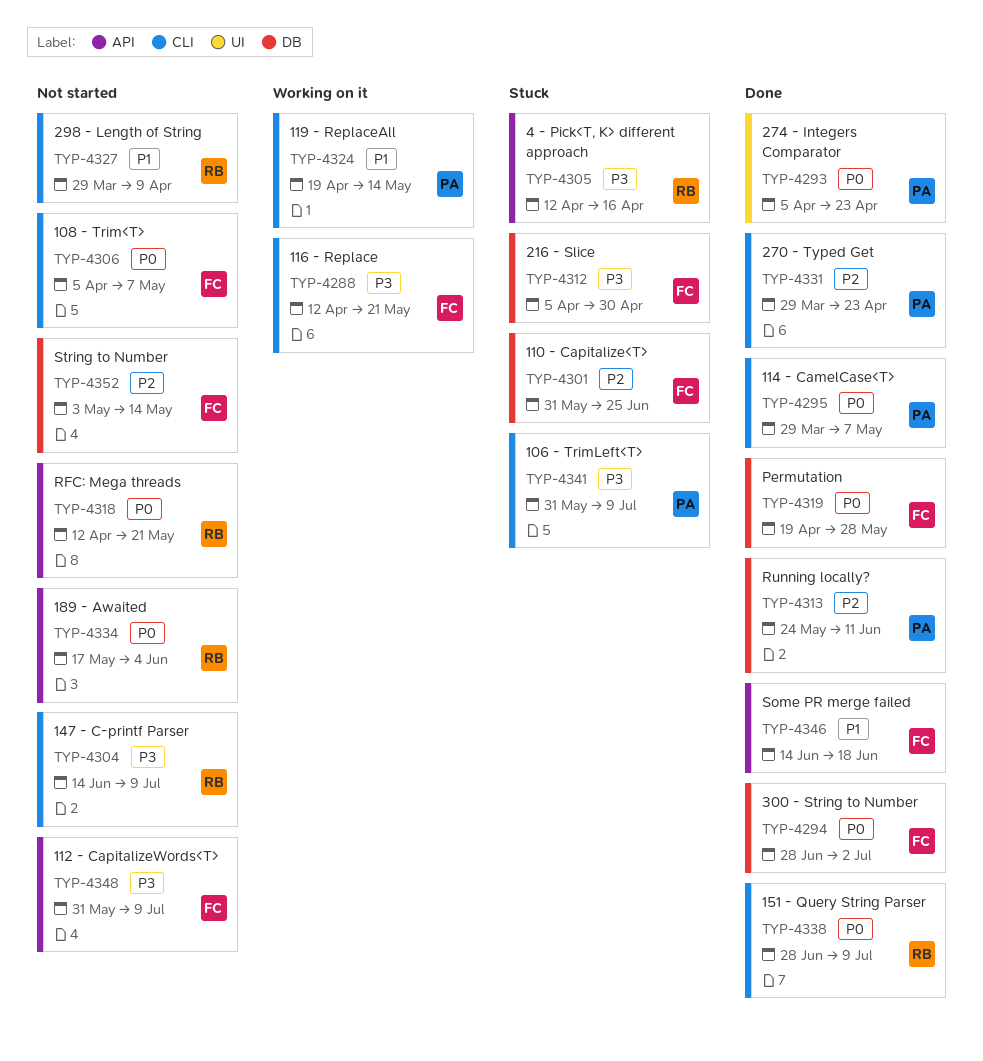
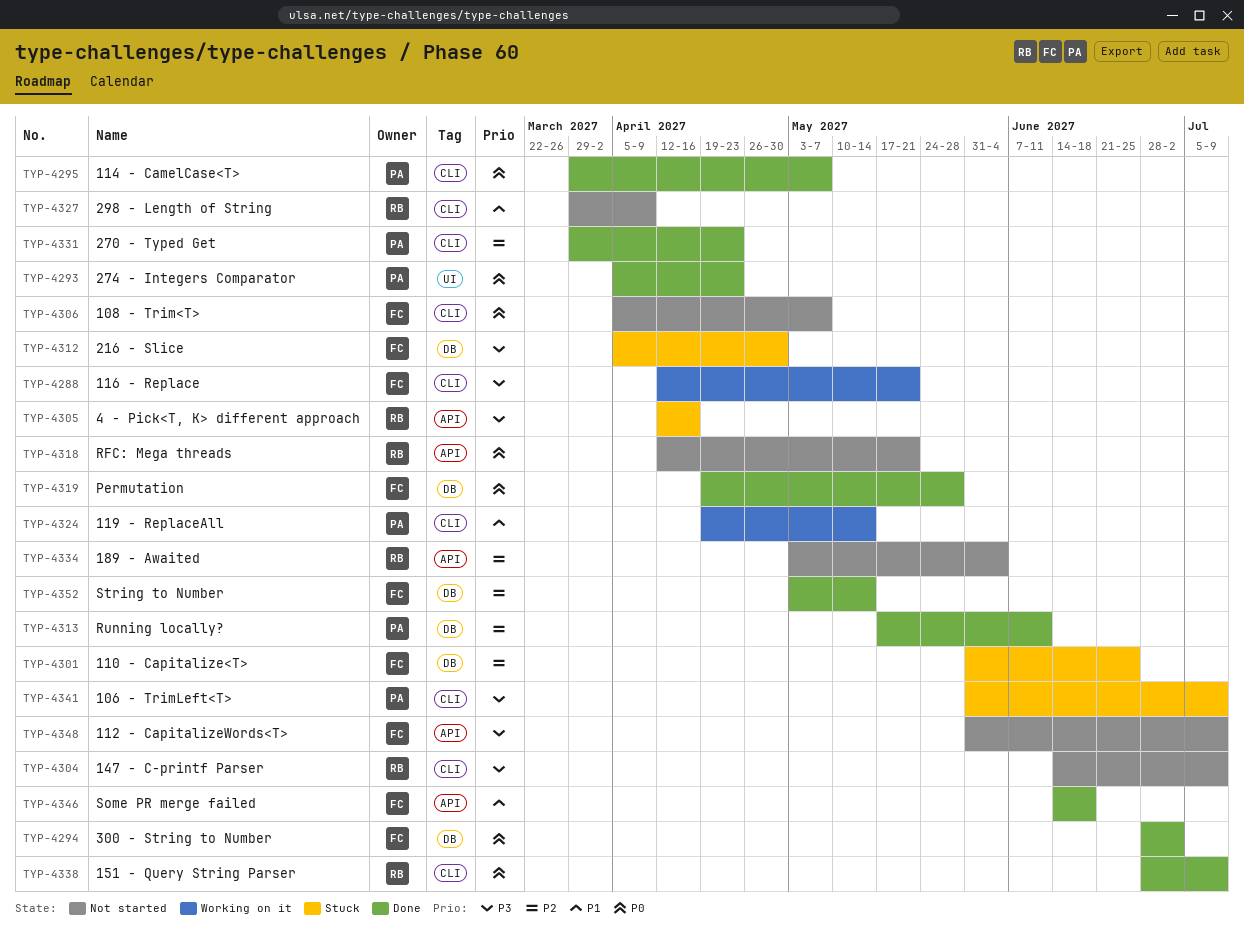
TYP-4313, start: May 24 -> May 17
TYP-4334, priority: P0 -> P2
TYP-4334, start: May 17 -> May 3
TYP-4352, status: Not started -> Done

